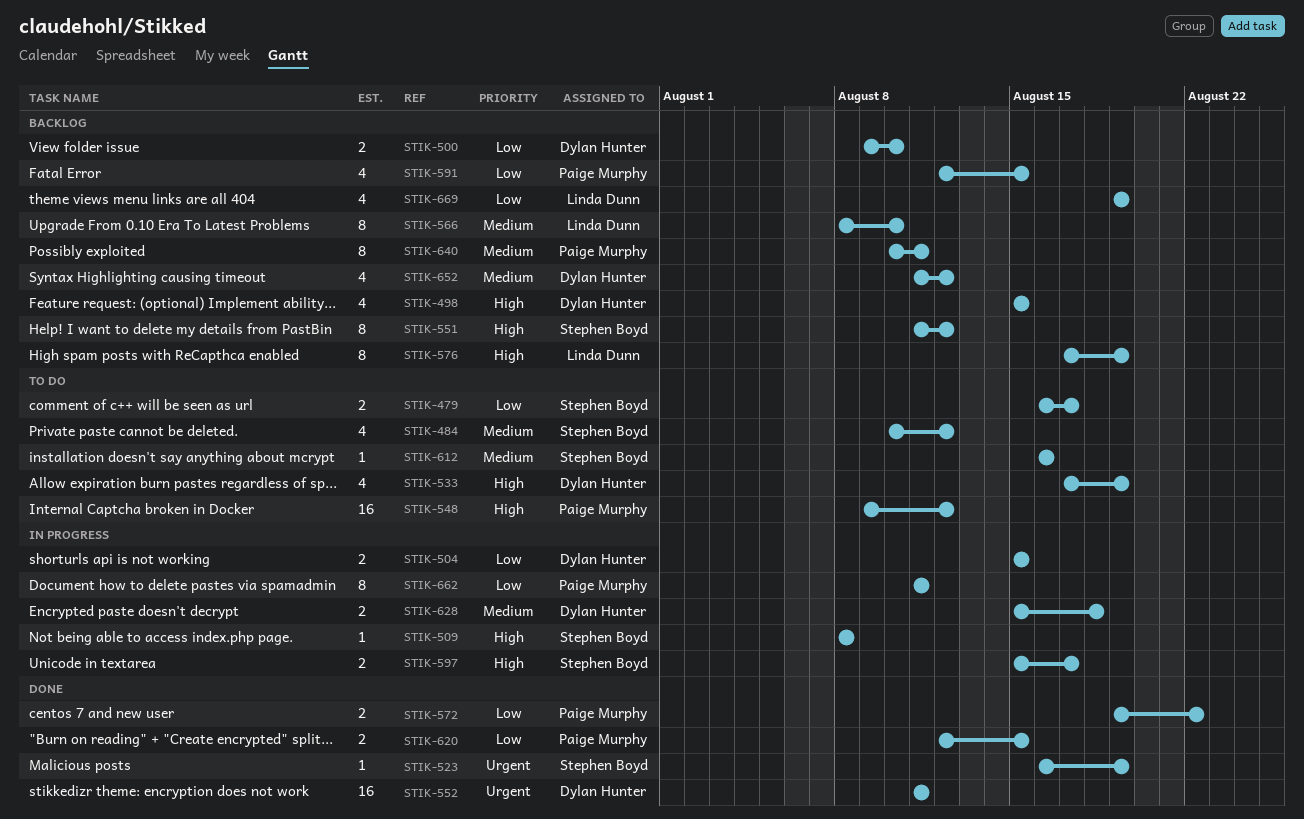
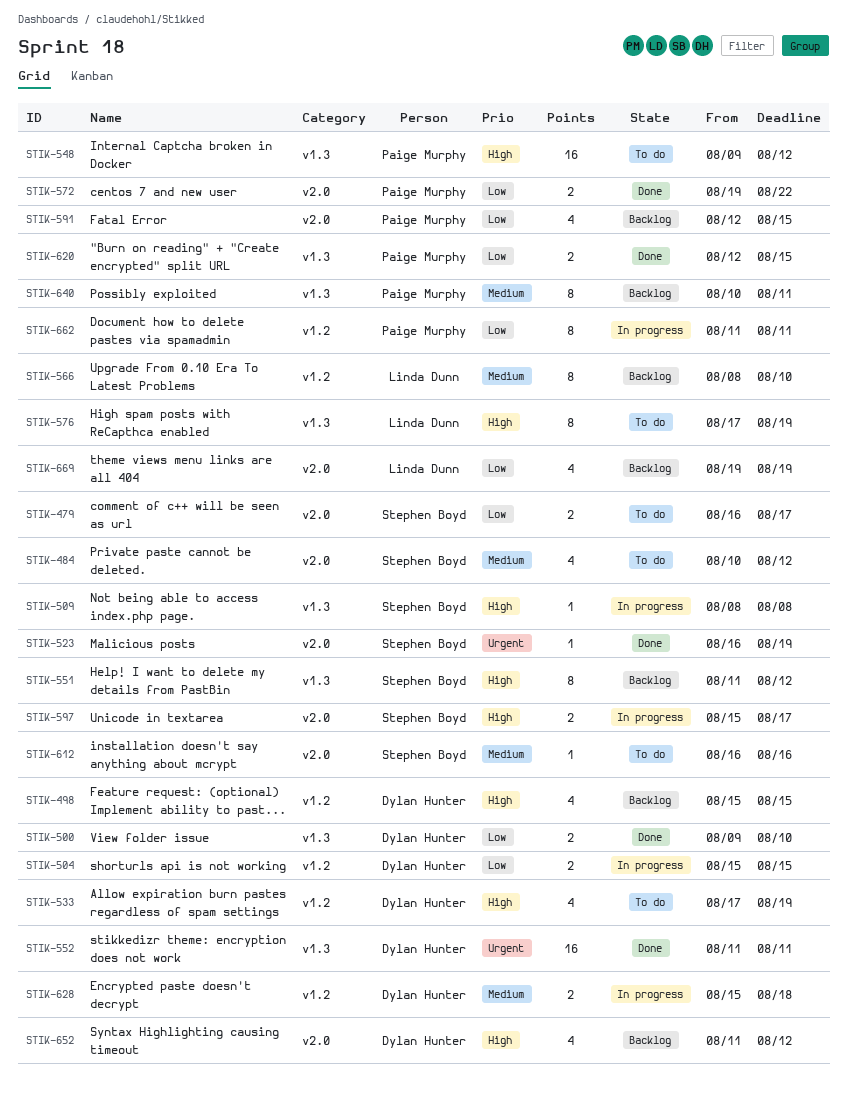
STIK-500, status: Backlog -> Done
STIK-576, status: Backlog -> To do
STIK-652, priority: Medium -> High

